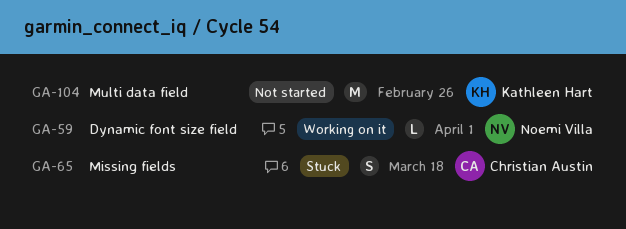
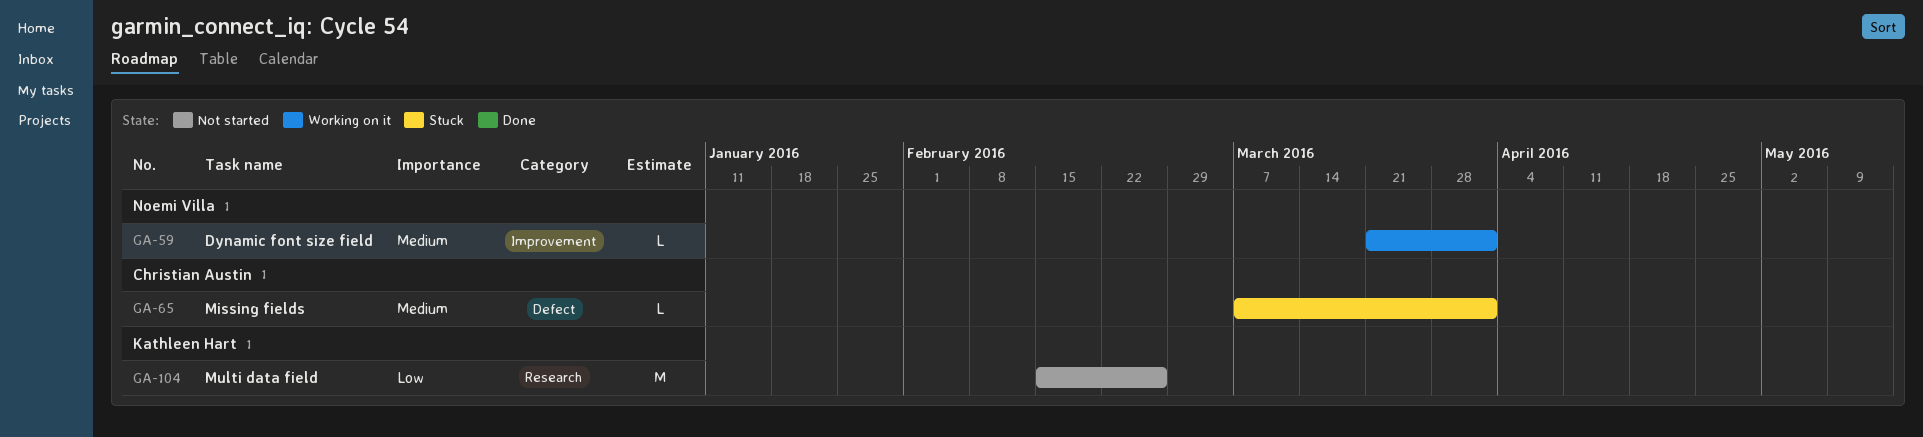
GA-65, estimate: S -> L
GA-65, due: Mar 18 -> Apr 1

